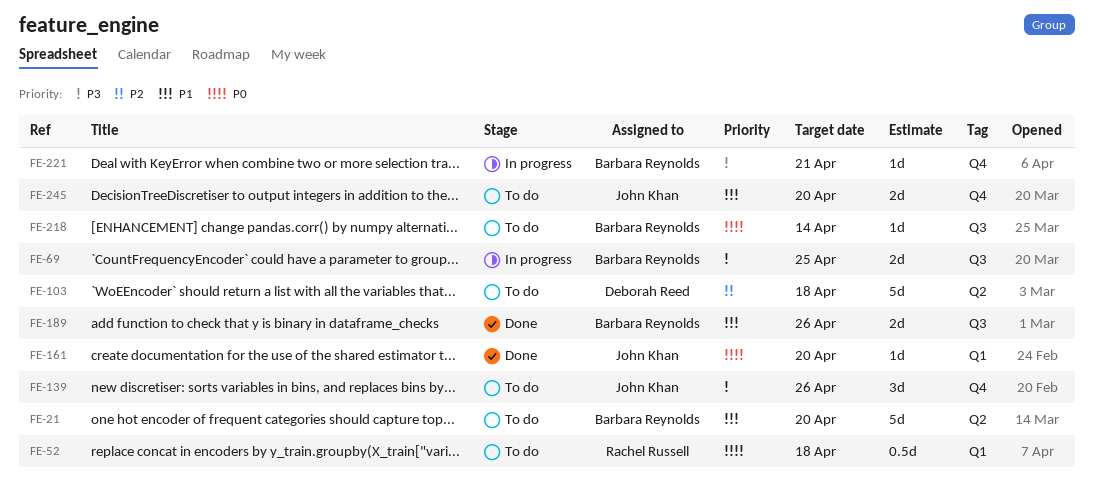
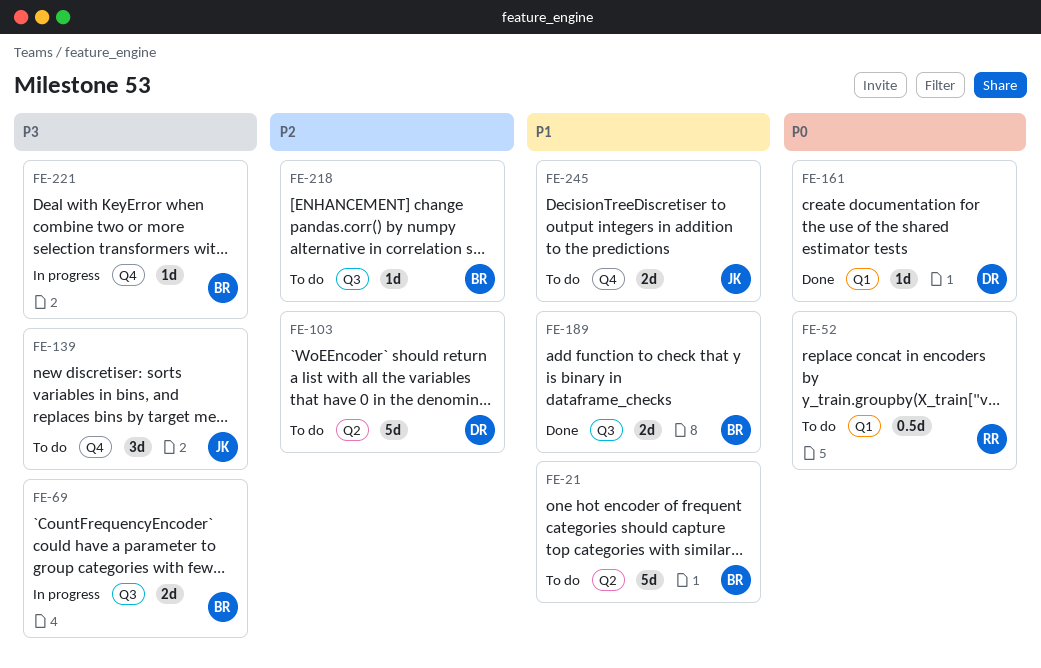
FE-161, owner: John Khan -> Deborah Reed
FE-218, priority: P0 -> P2

